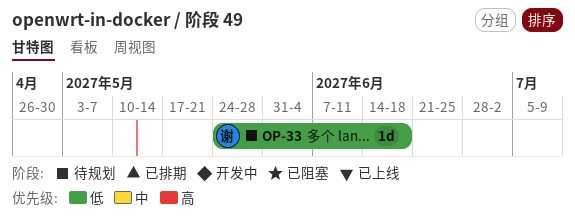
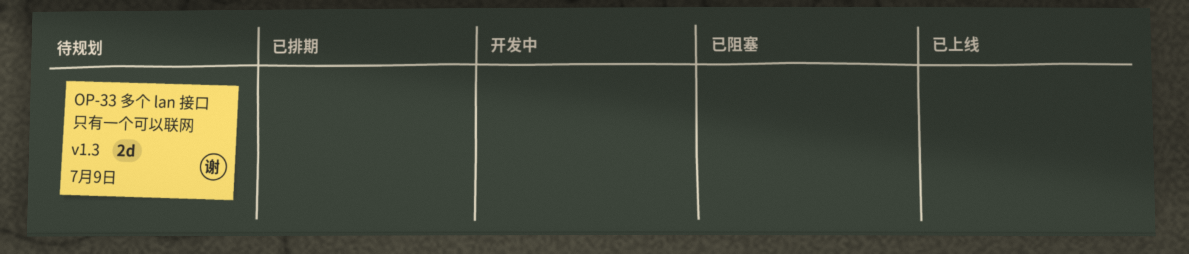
OP-33, estimate: 1d -> 2d
OP-33, due: Jun 18 -> Jul 9

